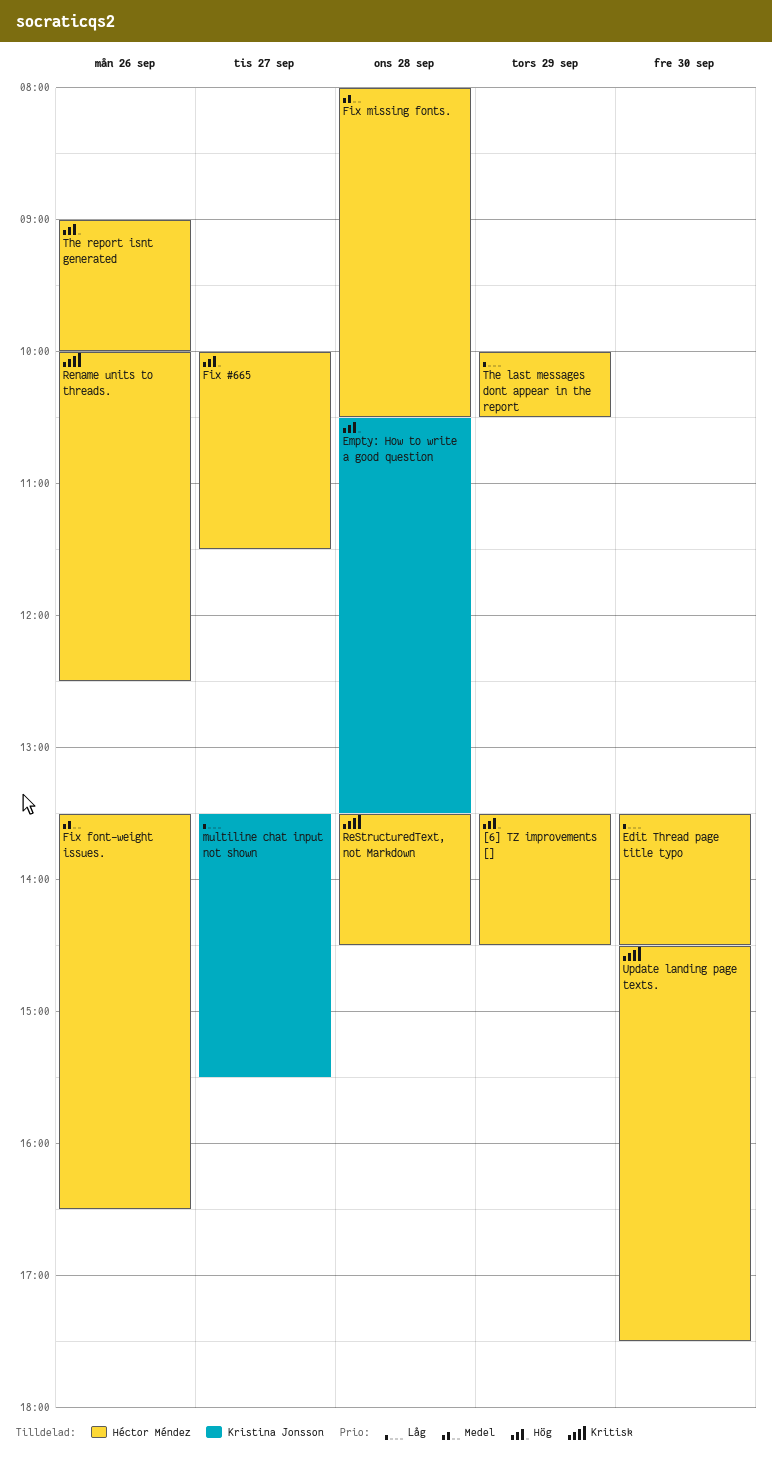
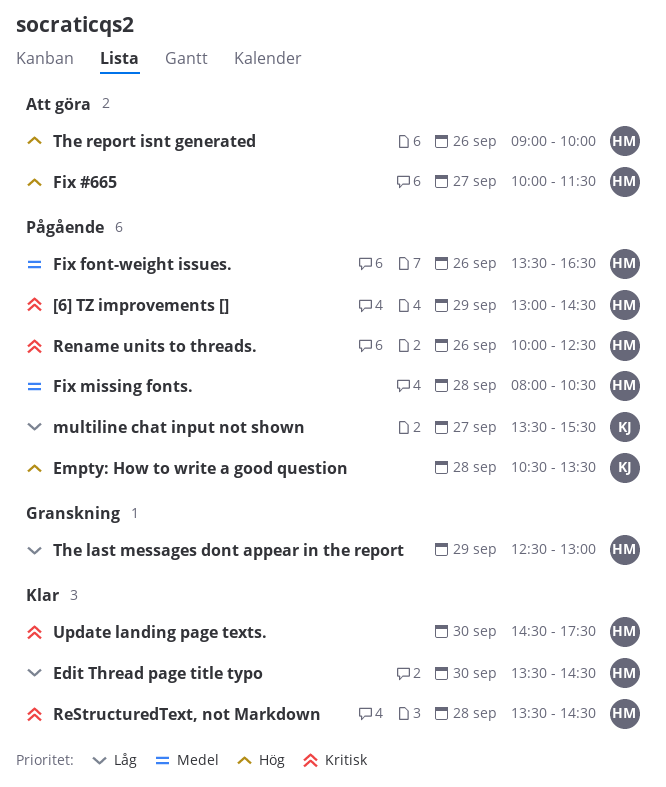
[6] TZ improvements [], priority: Hög -> Kritisk
[6] TZ improvements [], begins: 13:30 -> 13:00
The last messages dont appear in the report, begins: 10:00 -> 12:30
The last messages dont appear in the report, ends: 10:30 -> 13:00

